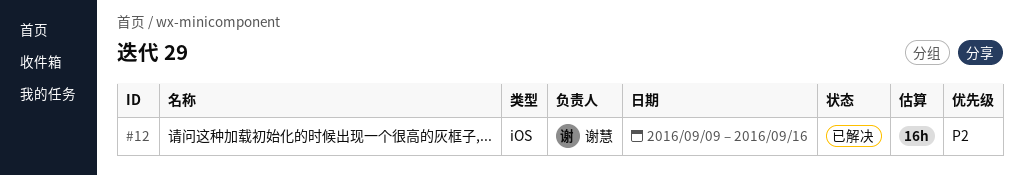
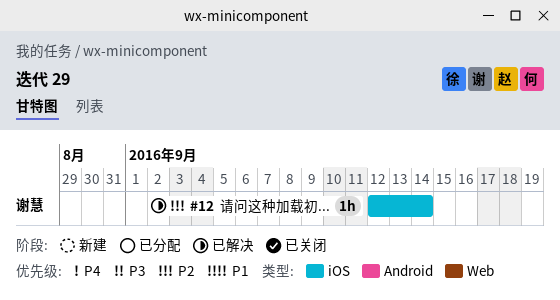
#12, estimate: 16h -> 1h
#12, start: Sep 9 -> Sep 12
#12, due: Sep 16 -> Sep 14

